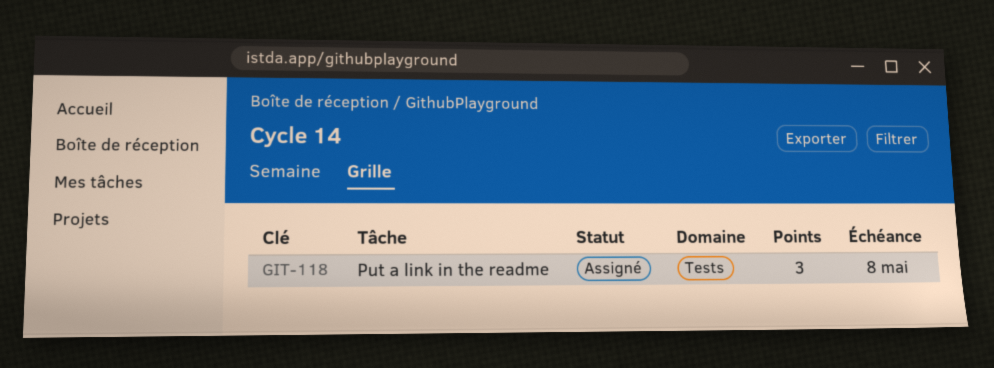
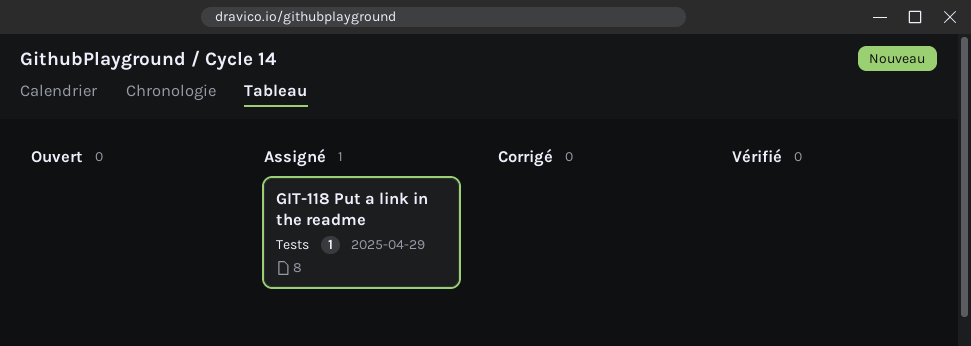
GIT-118, estimate: 3 -> 1
GIT-118, due: May 8 -> Apr 29

